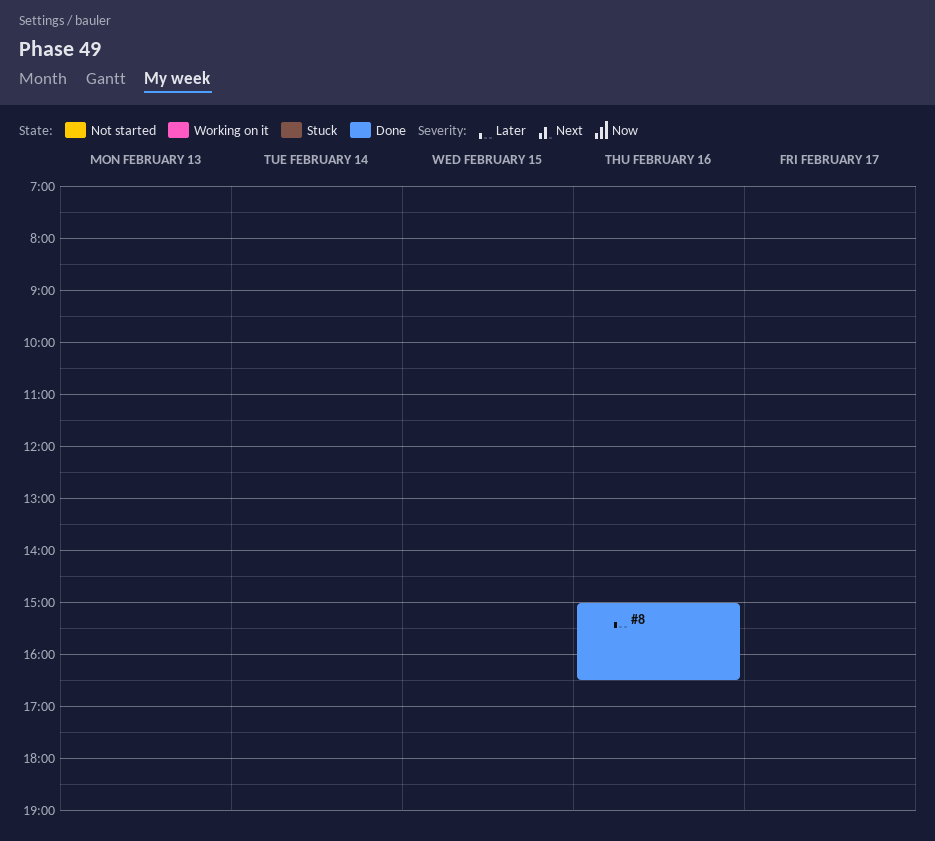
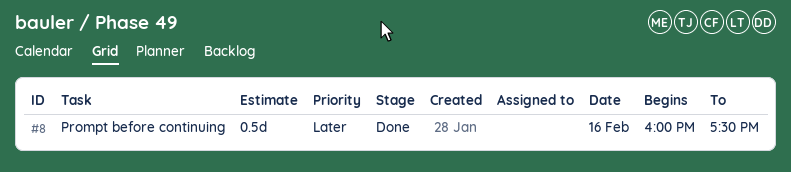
#8, begins: 15:00 -> 16:00
#8, ends: 16:30 -> 17:30

